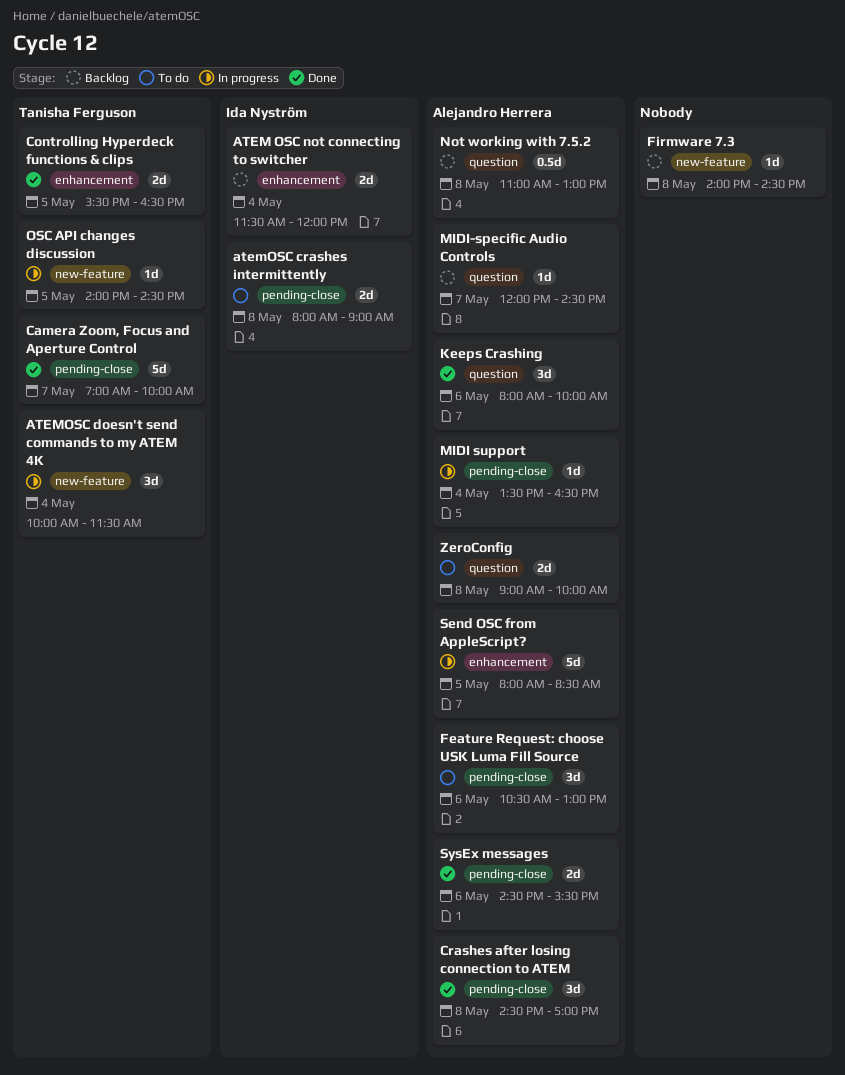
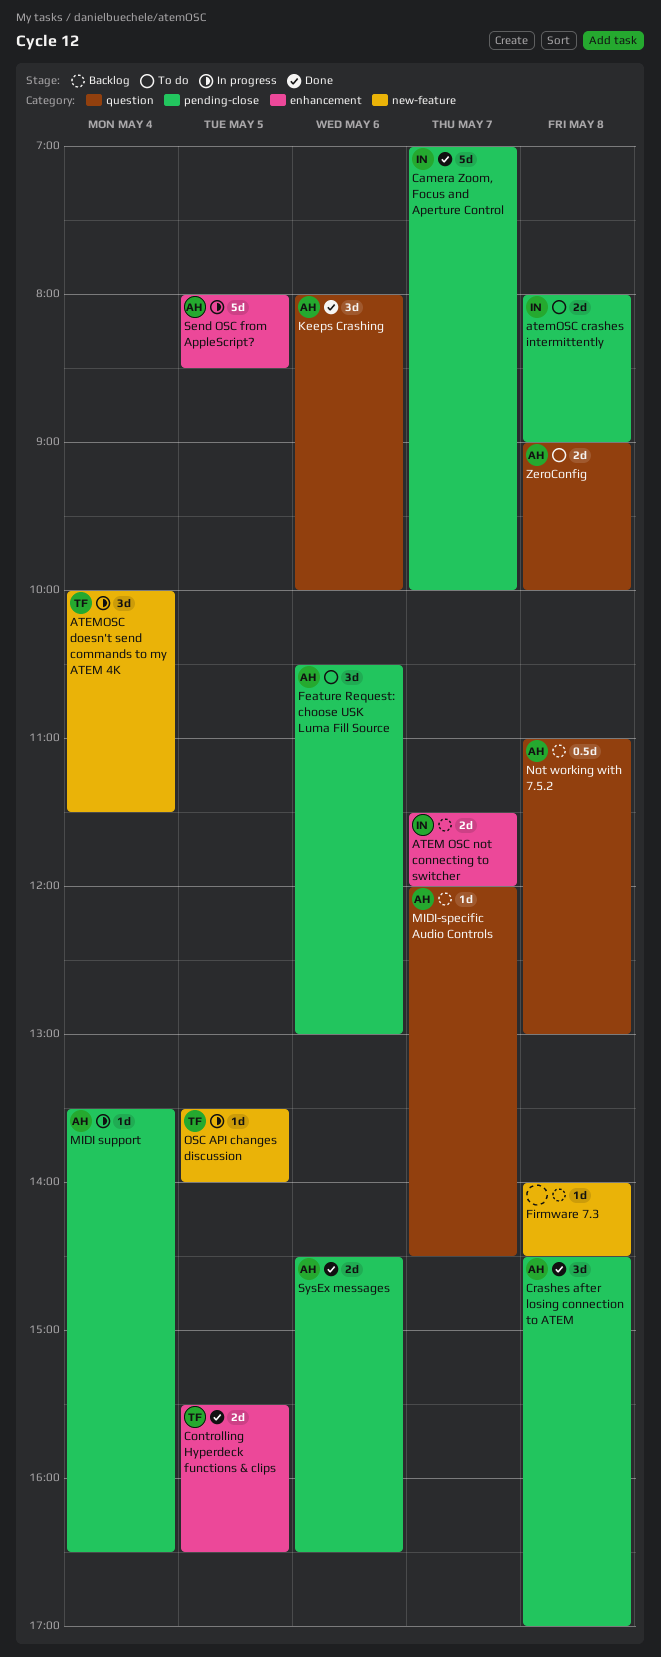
ATEM OSC not connecting to switcher, day: May 4 -> May 7
Camera Zoom, Focus and Aperture Control, owner: Tanisha Ferguson -> Ida Nyström
OSC API changes discussion, begins: 14:00 -> 13:30
OSC API changes discussion, ends: 14:30 -> 14:00
SysEx messages, ends: 15:30 -> 16:30

